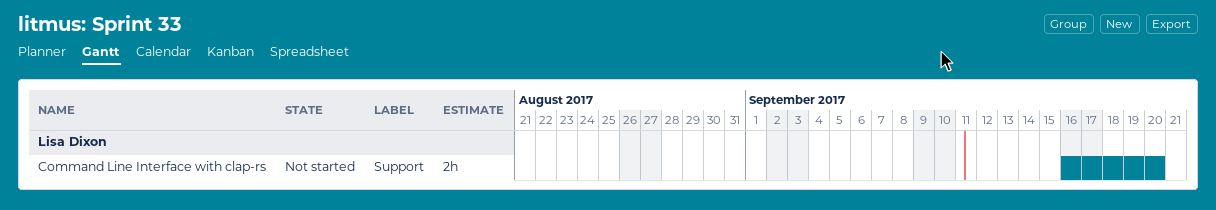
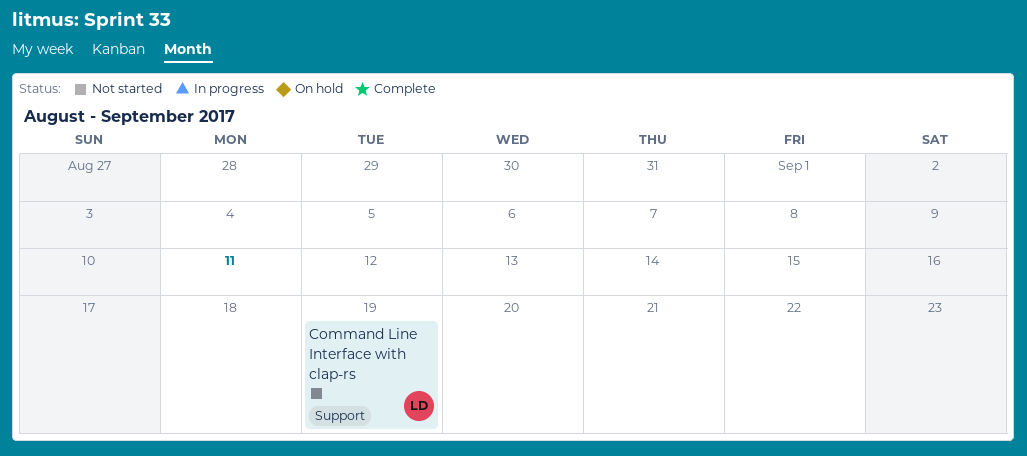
Command Line Interface with clap-rs, due: Sep 20 -> Sep 19

